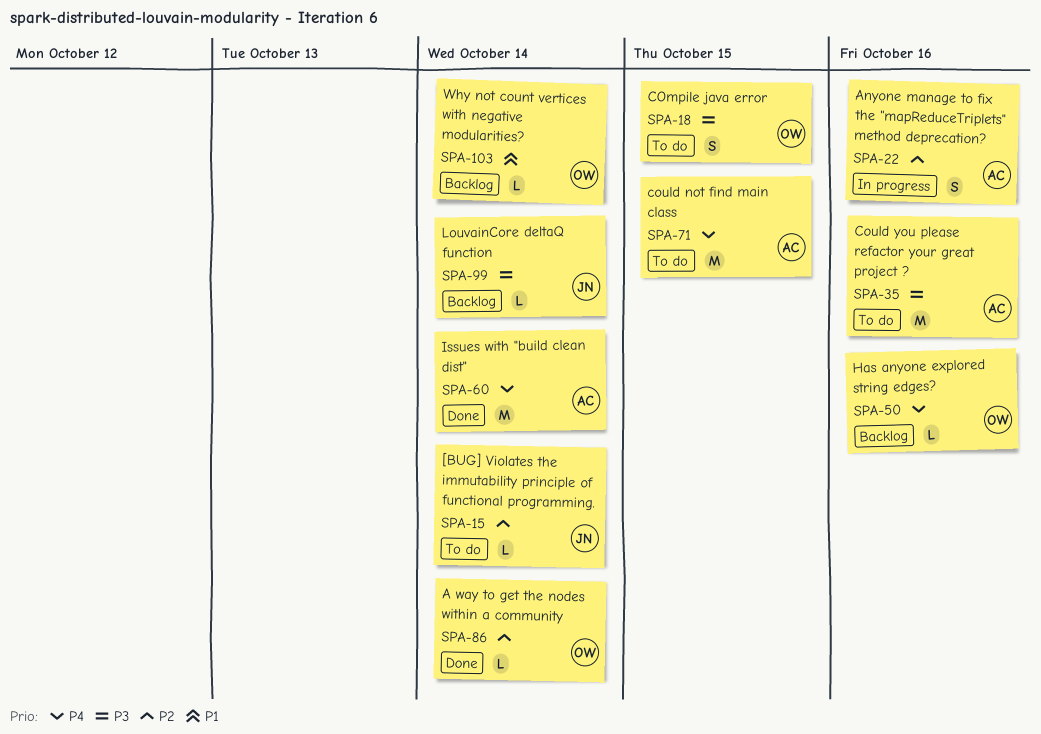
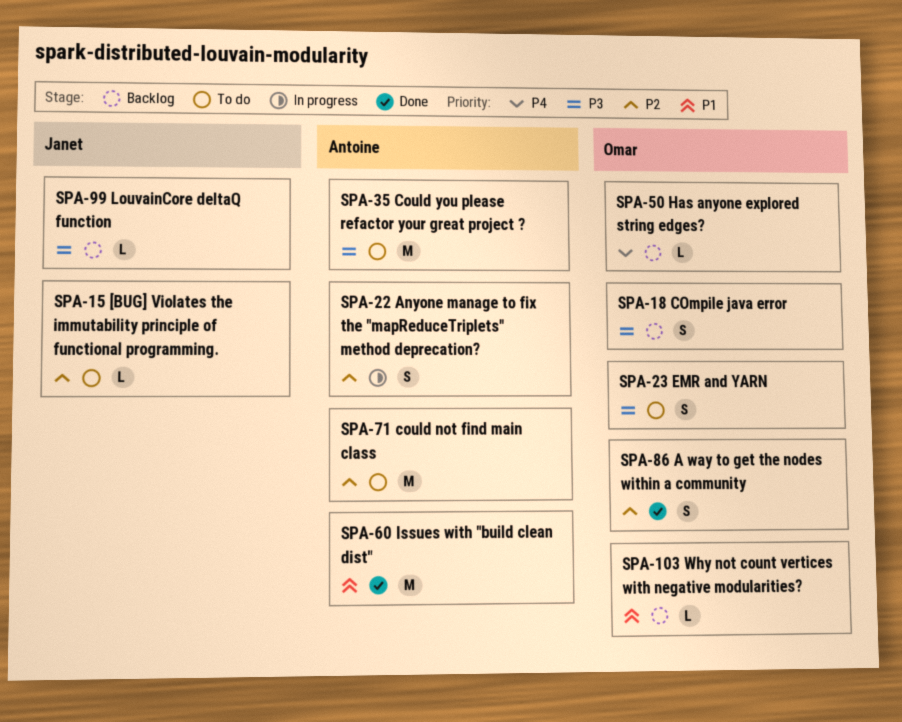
SPA-18, status: To do -> Backlog
SPA-23: none -> present
SPA-60, priority: P4 -> P1
SPA-71, priority: P4 -> P2
SPA-86, estimate: L -> S

